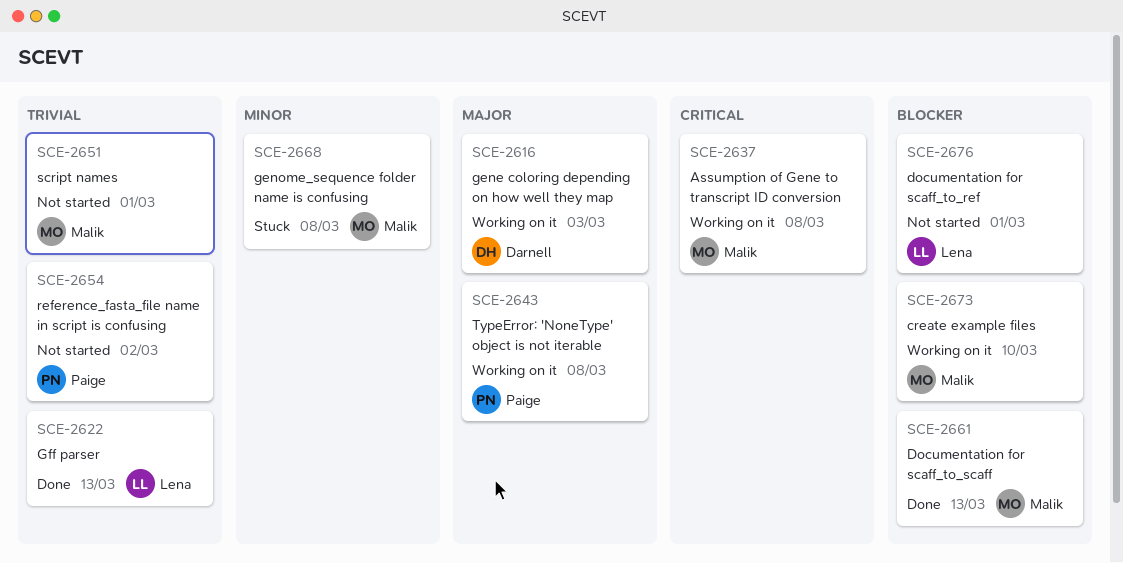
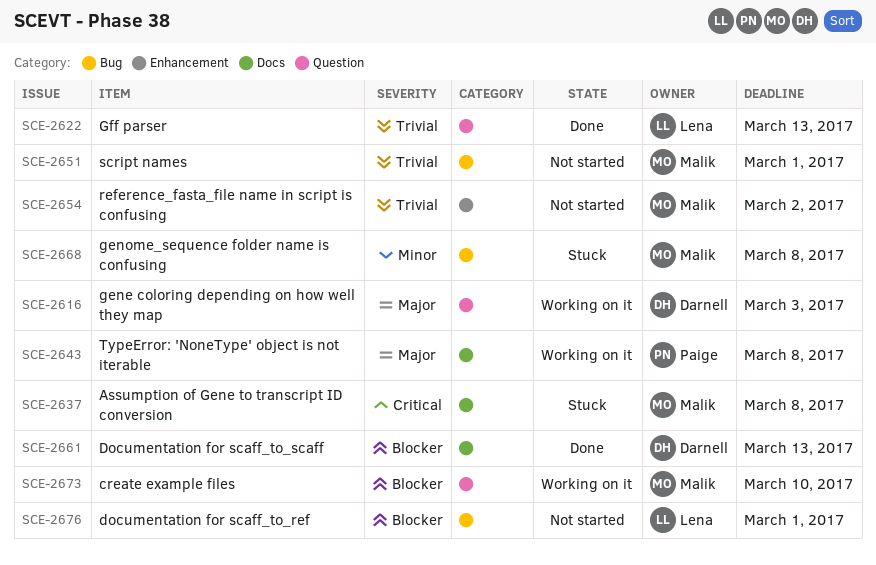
SCE-2637, status: Working on it -> Stuck
SCE-2654, owner: Paige -> Malik
SCE-2661, owner: Malik -> Darnell

